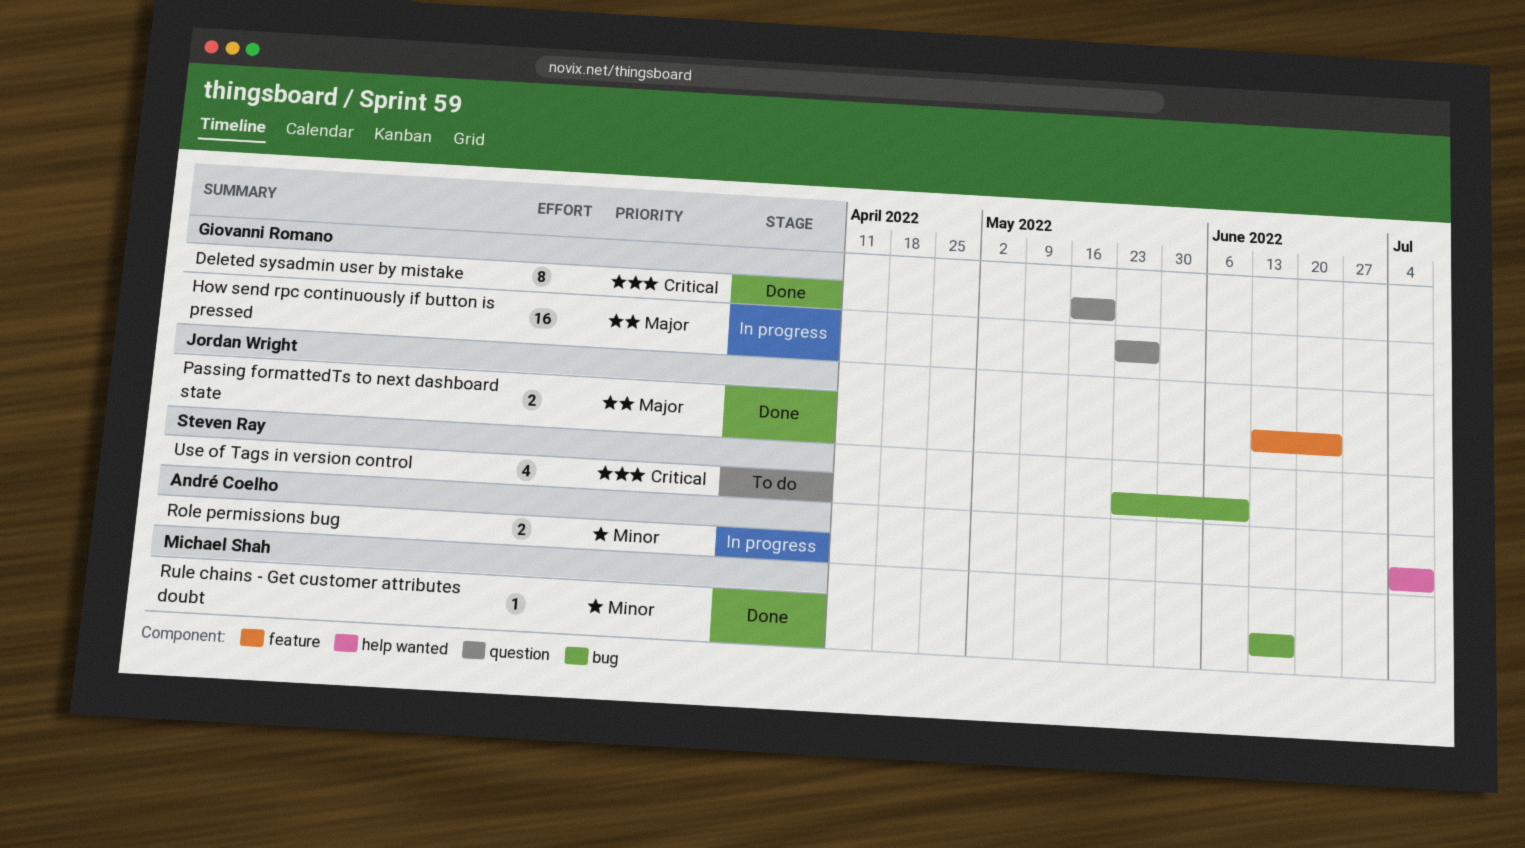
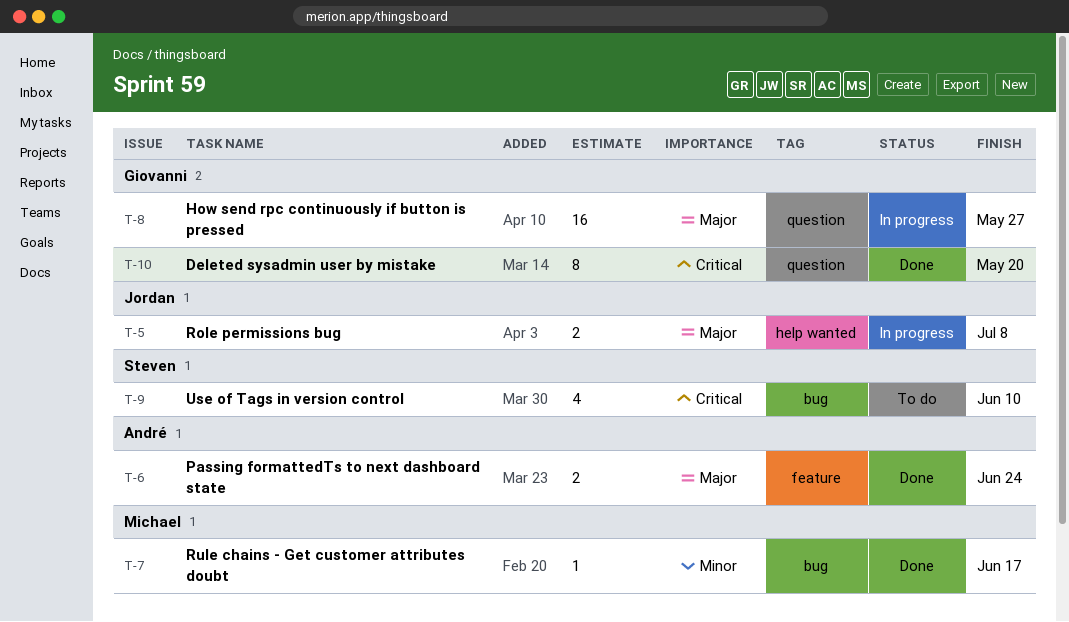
Passing formattedTs to next dashboard state, owner: Jordan Wright -> André Coelho
Role permissions bug, owner: André Coelho -> Jordan Wright
Role permissions bug, priority: Minor -> Major

